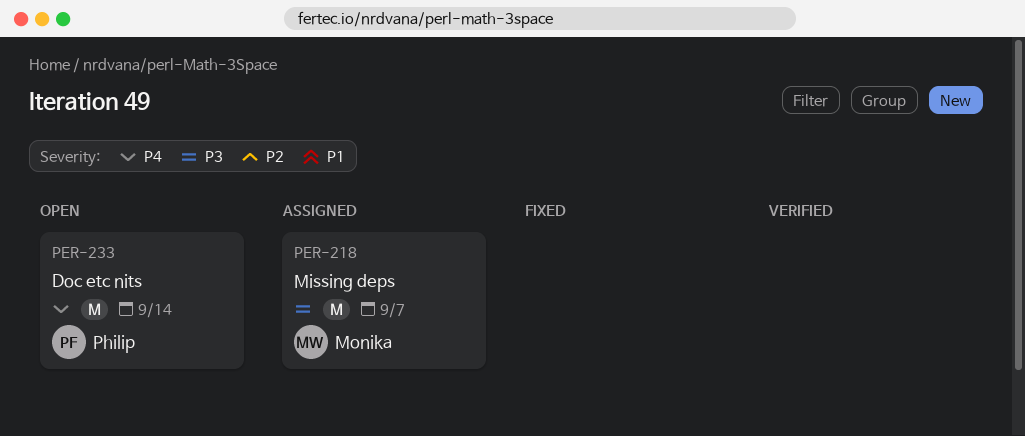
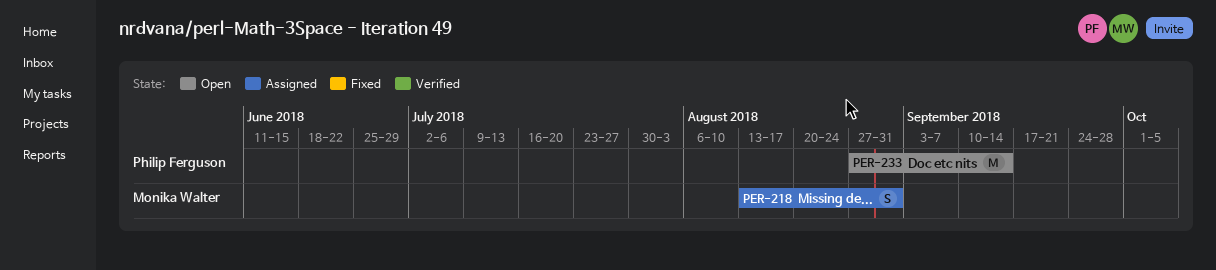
PER-218, estimate: M -> S
PER-218, due: Sep 7 -> Aug 31

